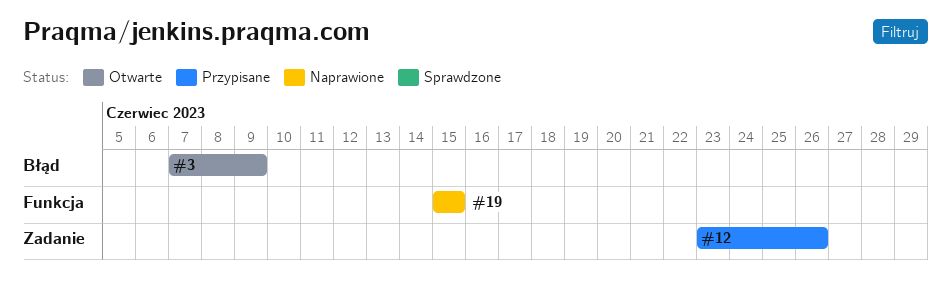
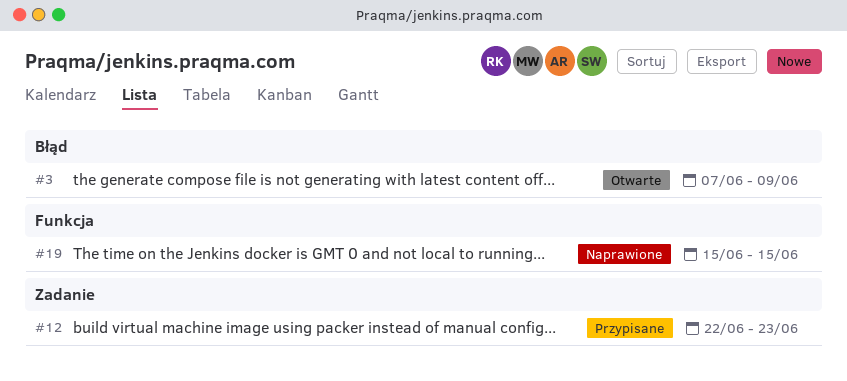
#12, start: Jun 23 -> Jun 22
#12, due: Jun 26 -> Jun 23

